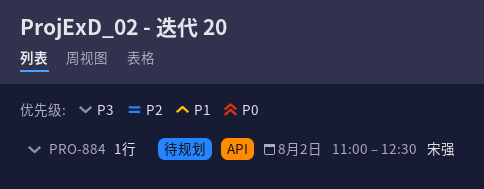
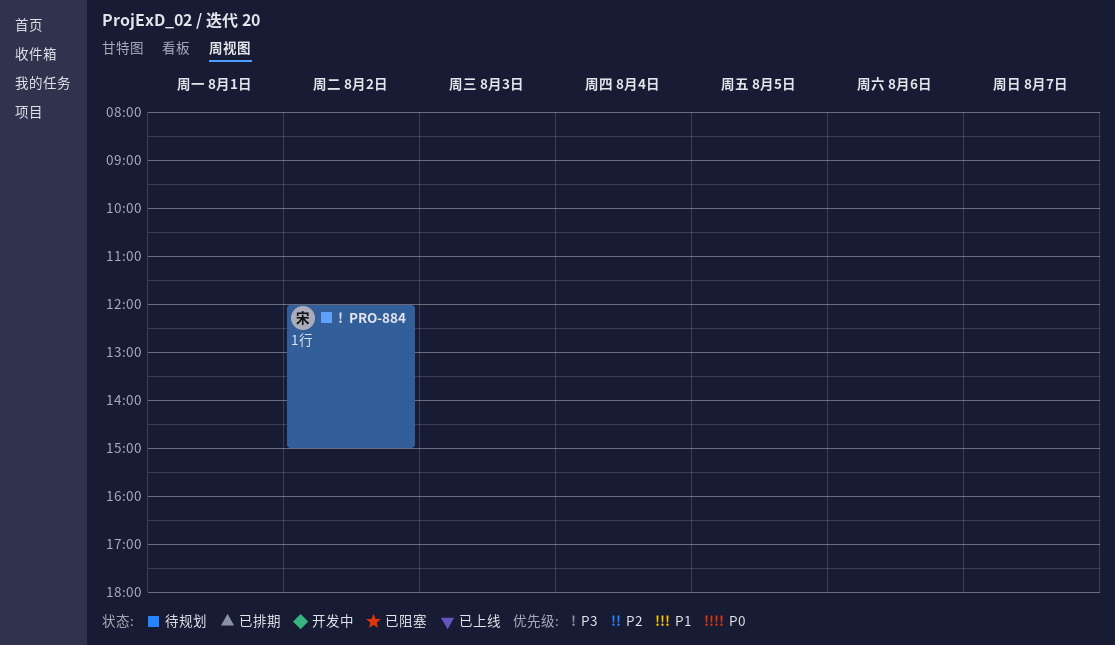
PRO-884, begins: 11:00 -> 12:00
PRO-884, ends: 12:30 -> 15:00

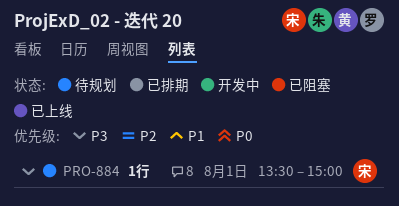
PRO-884, day: Aug 2 -> Aug 1
PRO-884, begins: 12:00 -> 13:30

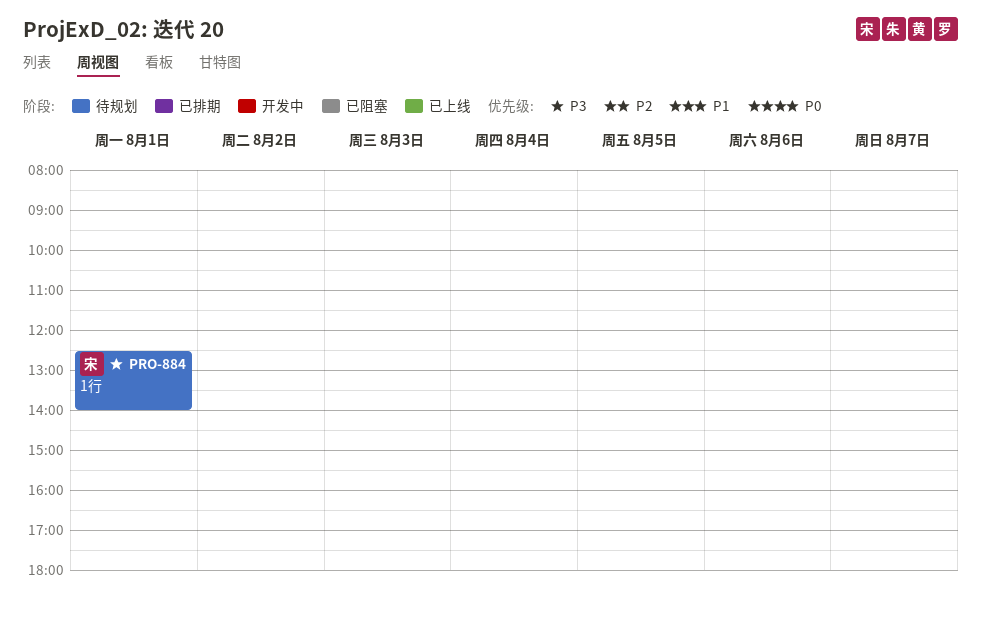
PRO-884, begins: 13:30 -> 12:30
PRO-884, ends: 15:00 -> 14:00

